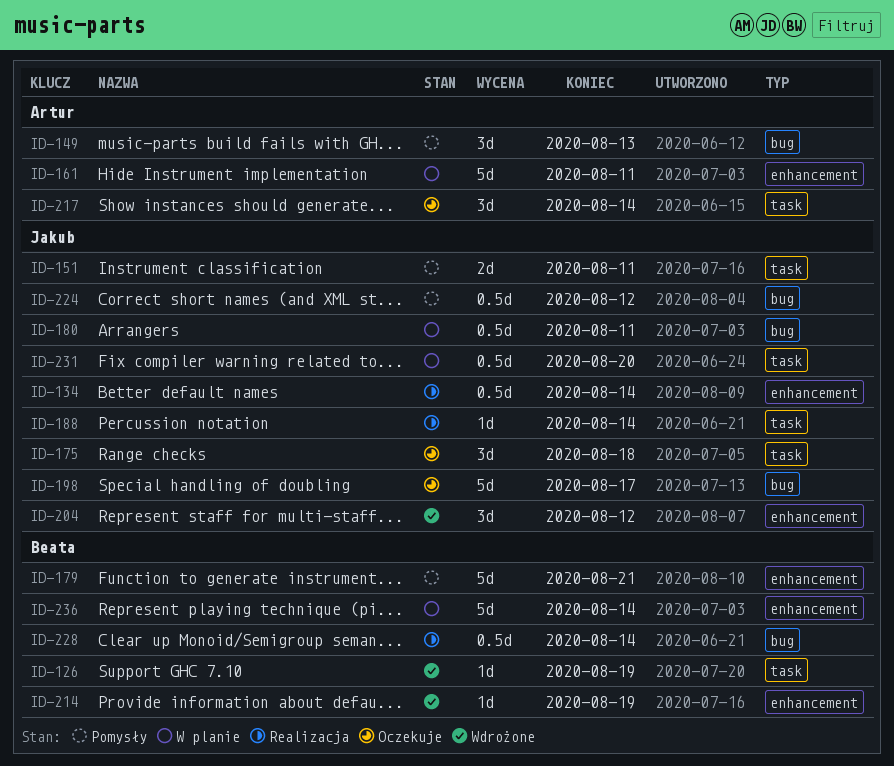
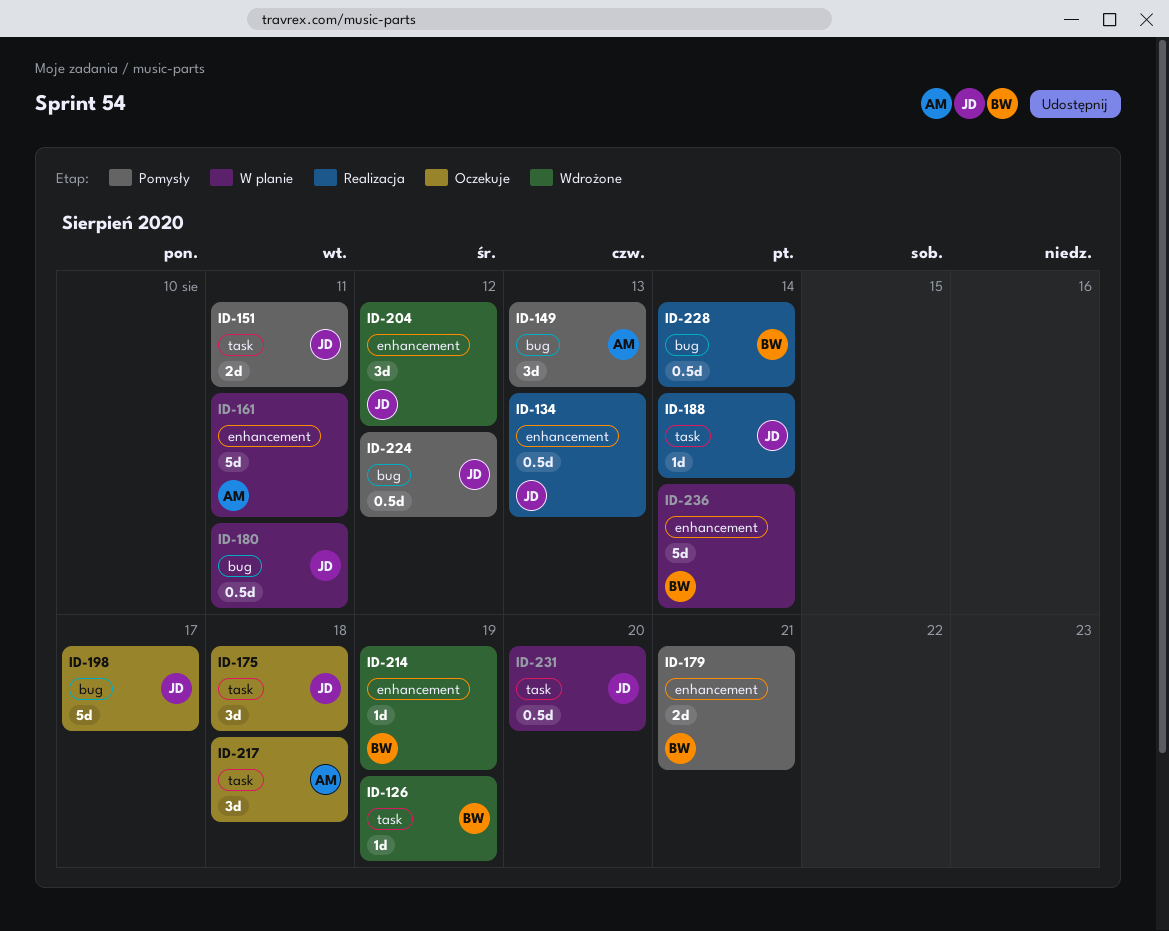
ID-134, due: Aug 14 -> Aug 13
ID-179, estimate: 5d -> 2d
ID-217, due: Aug 14 -> Aug 18

